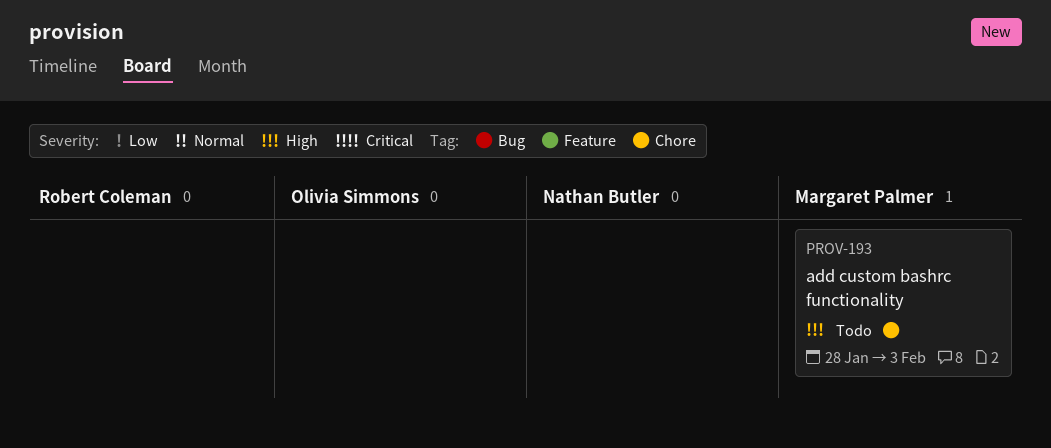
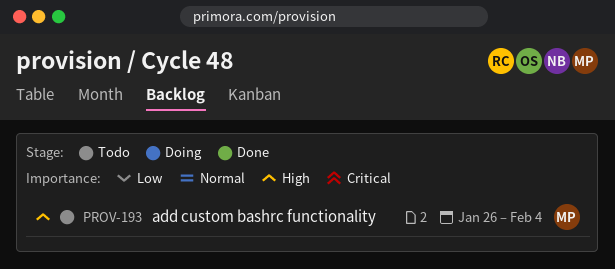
PROV-193, start: Jan 28 -> Jan 26
PROV-193, due: Feb 3 -> Feb 4

